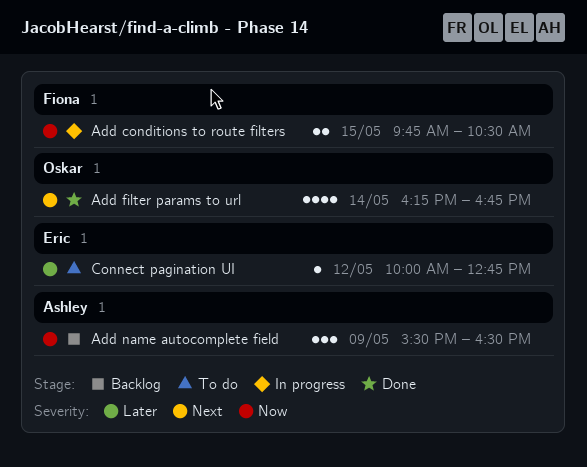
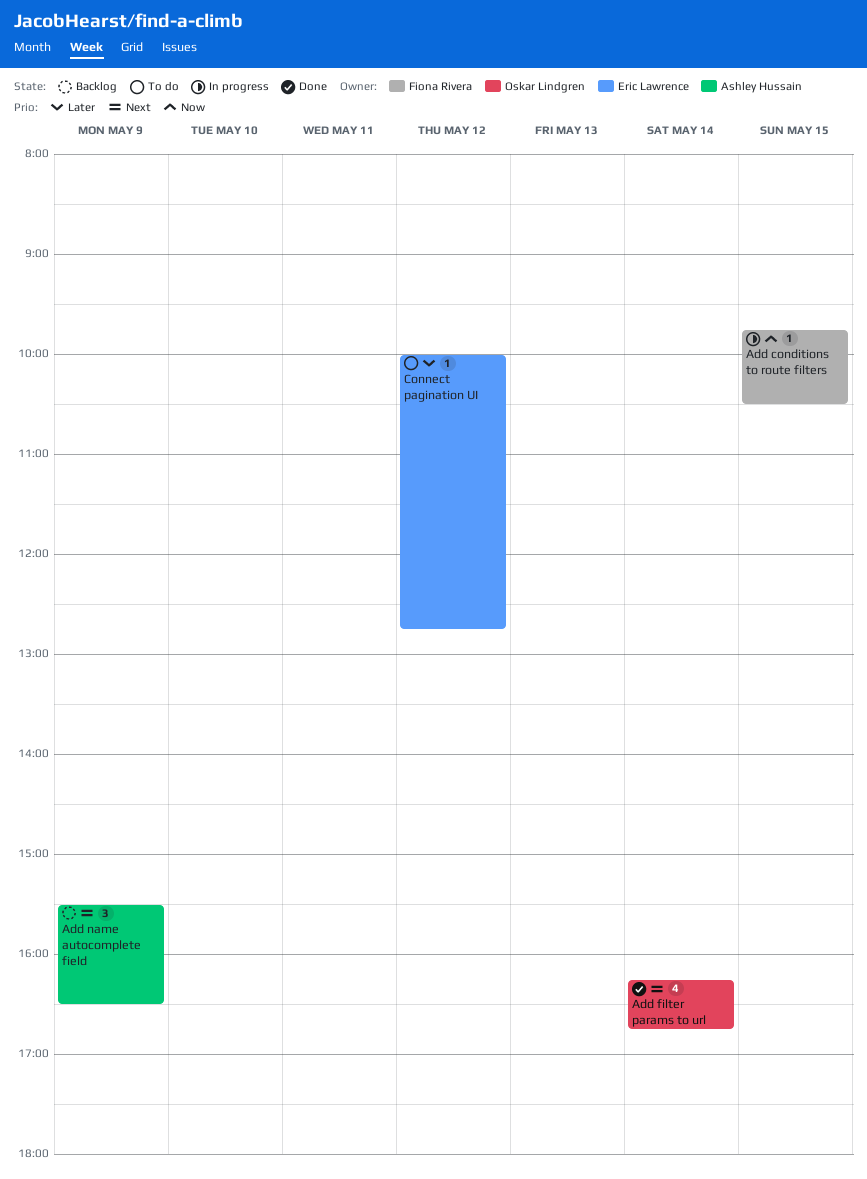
Add conditions to route filters, estimate: 2 -> 1
Add name autocomplete field, priority: Now -> Next

